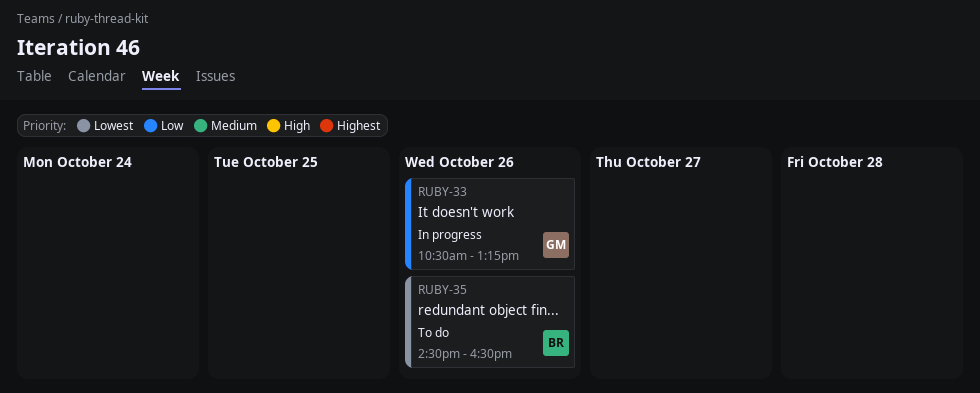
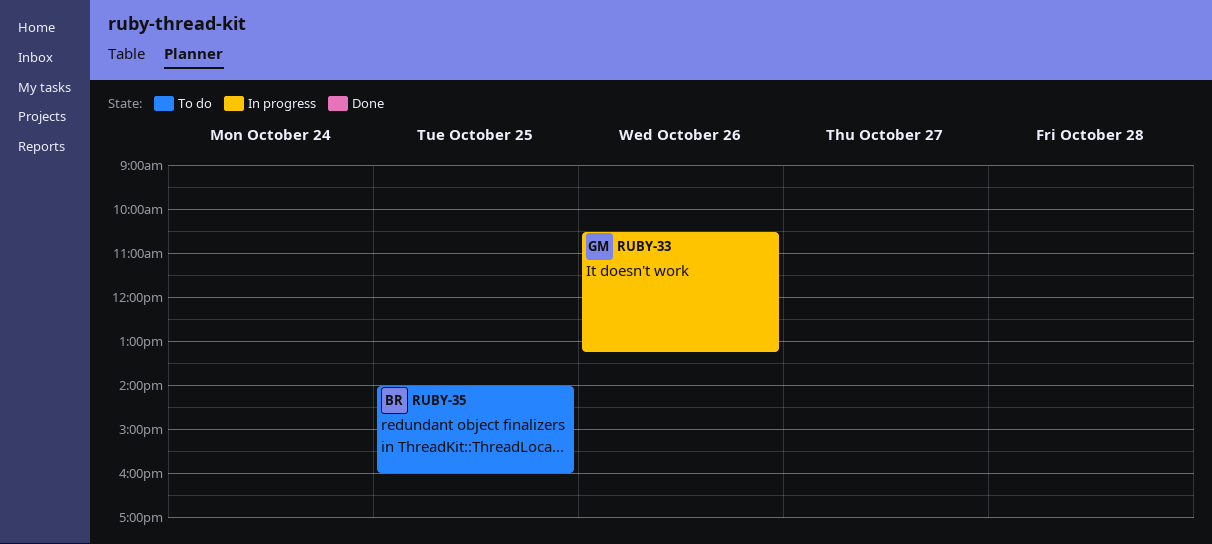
RUBY-35, day: Oct 26 -> Oct 25
RUBY-35, begins: 14:30 -> 14:00
RUBY-35, ends: 16:30 -> 16:00

